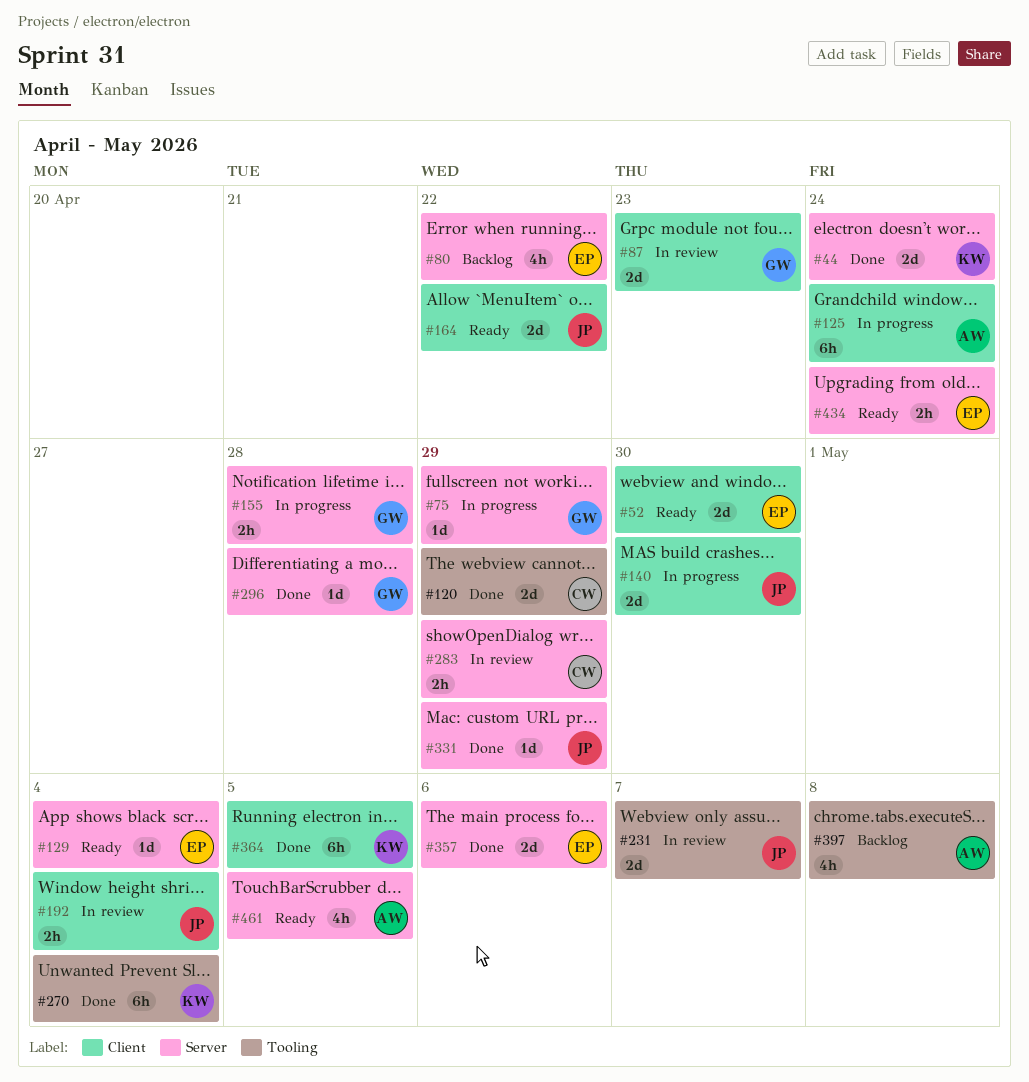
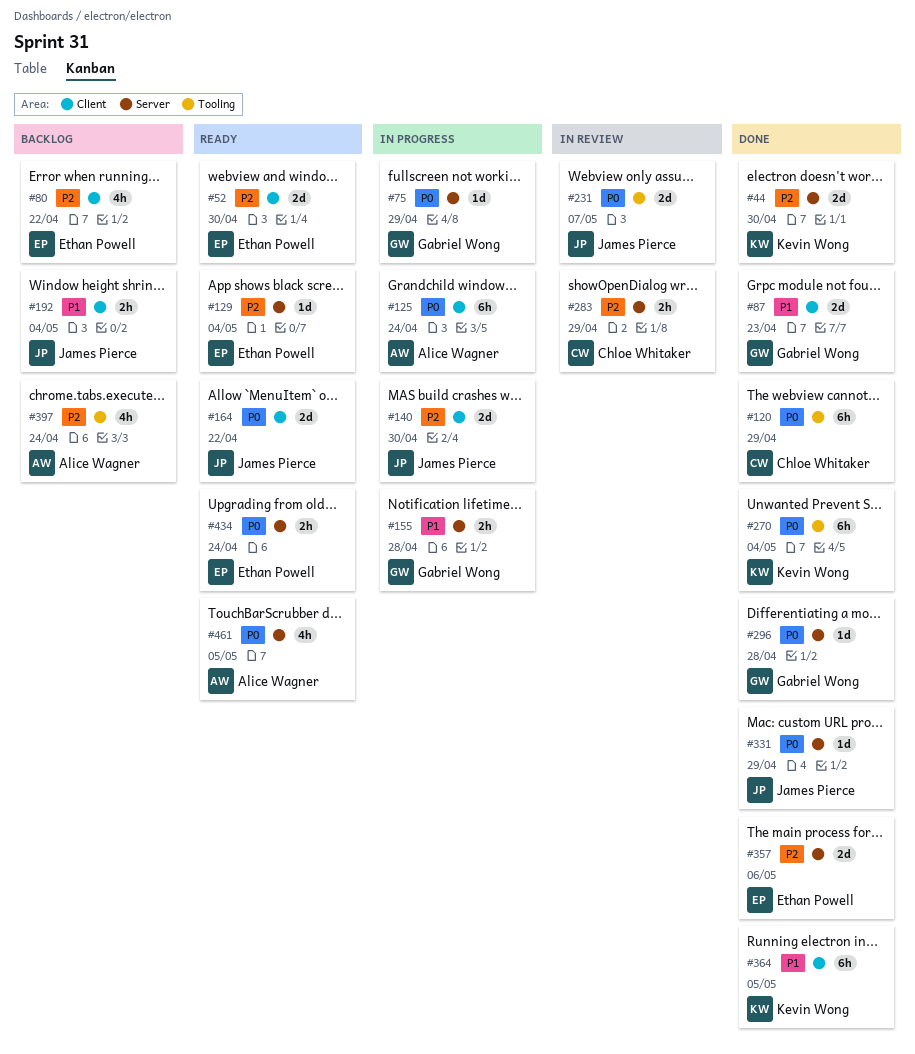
#44, due: Apr 24 -> Apr 30
#80, label: Server -> Client
#87, status: In review -> Done
#120, estimate: 2d -> 6h
#192, status: In review -> Backlog
#397, due: May 8 -> Apr 24

